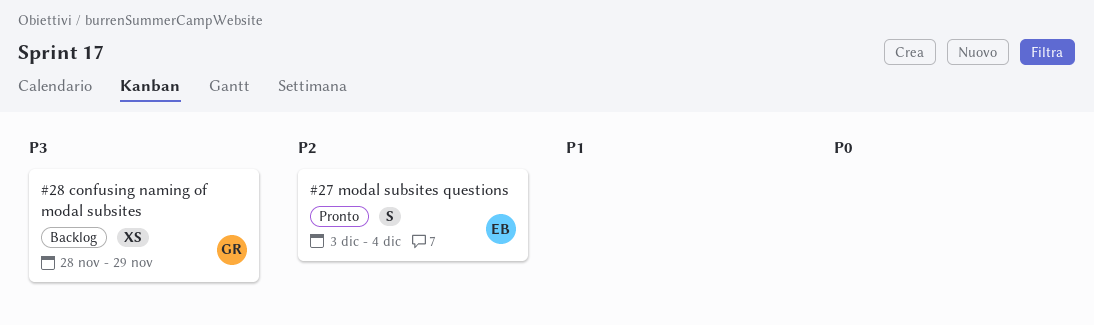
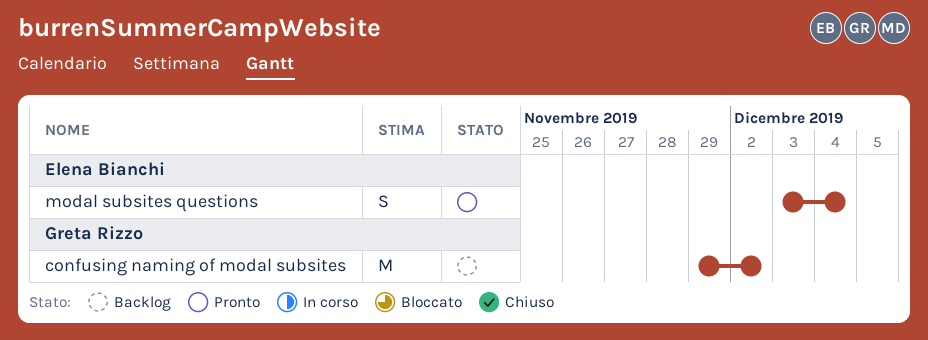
confusing naming of modal subsites, estimate: XS -> M
confusing naming of modal subsites, start: Nov 28 -> Nov 29
confusing naming of modal subsites, due: Nov 29 -> Dec 2

